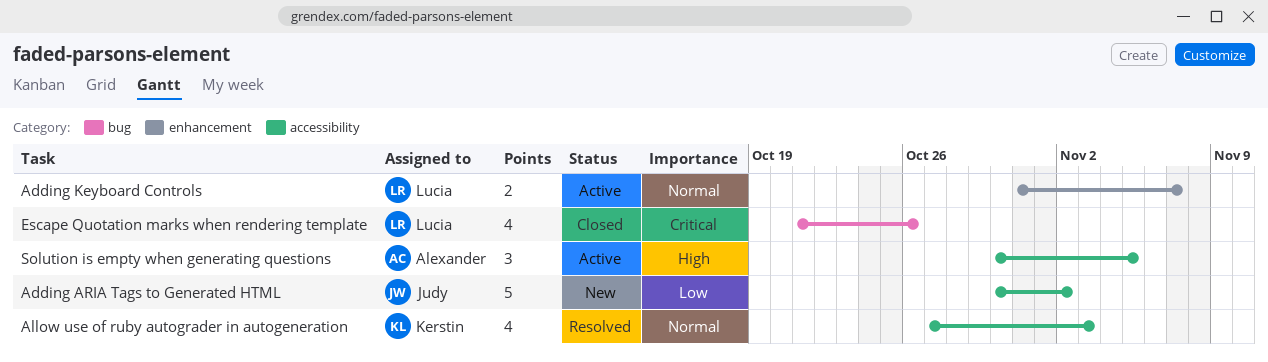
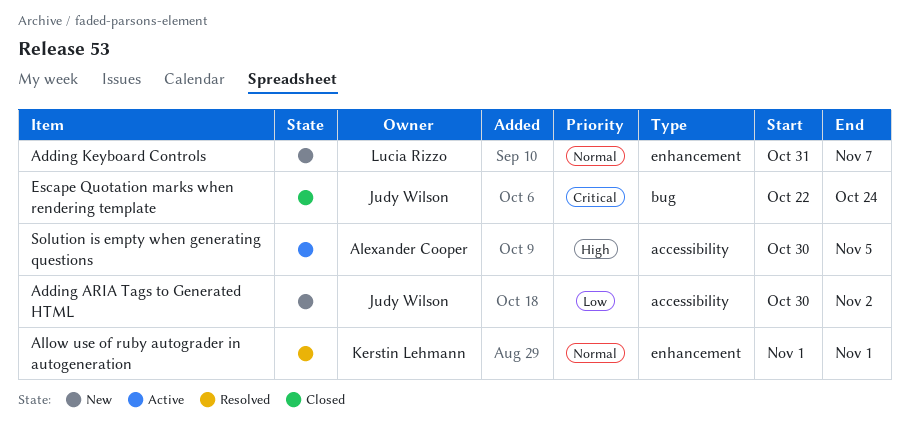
Adding Keyboard Controls, status: Active -> New
Allow use of ruby autograder in autogeneration, label: accessibility -> enhancement
Allow use of ruby autograder in autogeneration, start: Oct 27 -> Nov 1
Allow use of ruby autograder in autogeneration, due: Nov 3 -> Nov 1
Escape Quotation marks when rendering template, owner: Lucia Rizzo -> Judy Wilson
Escape Quotation marks when rendering template, start: Oct 21 -> Oct 22
Escape Quotation marks when rendering template, due: Oct 26 -> Oct 24

